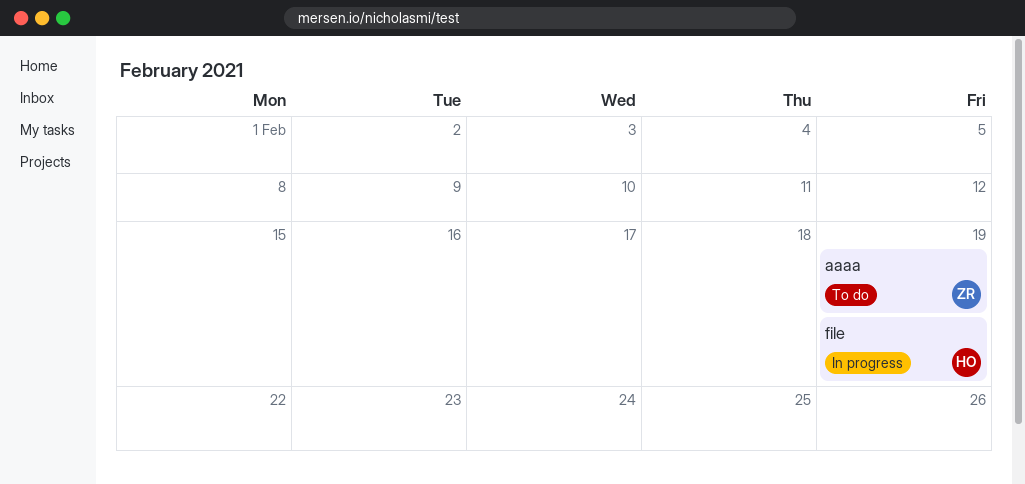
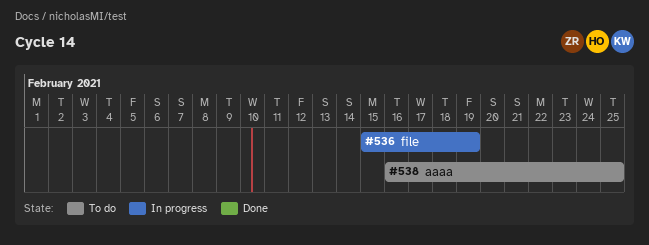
aaaa, due: Feb 19 -> Feb 25

